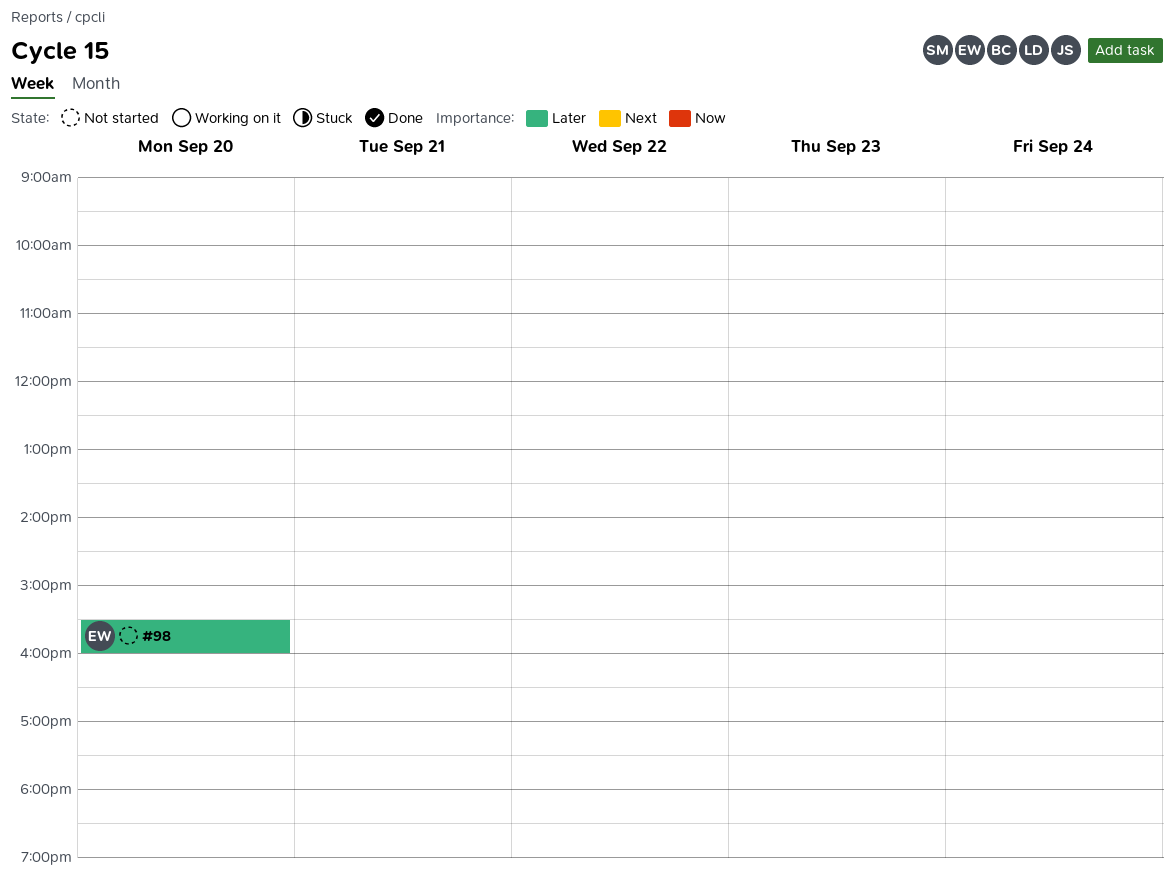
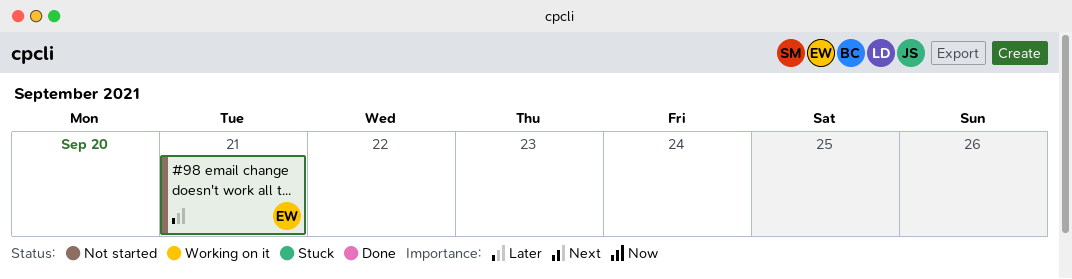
#98, day: Sep 20 -> Sep 21

